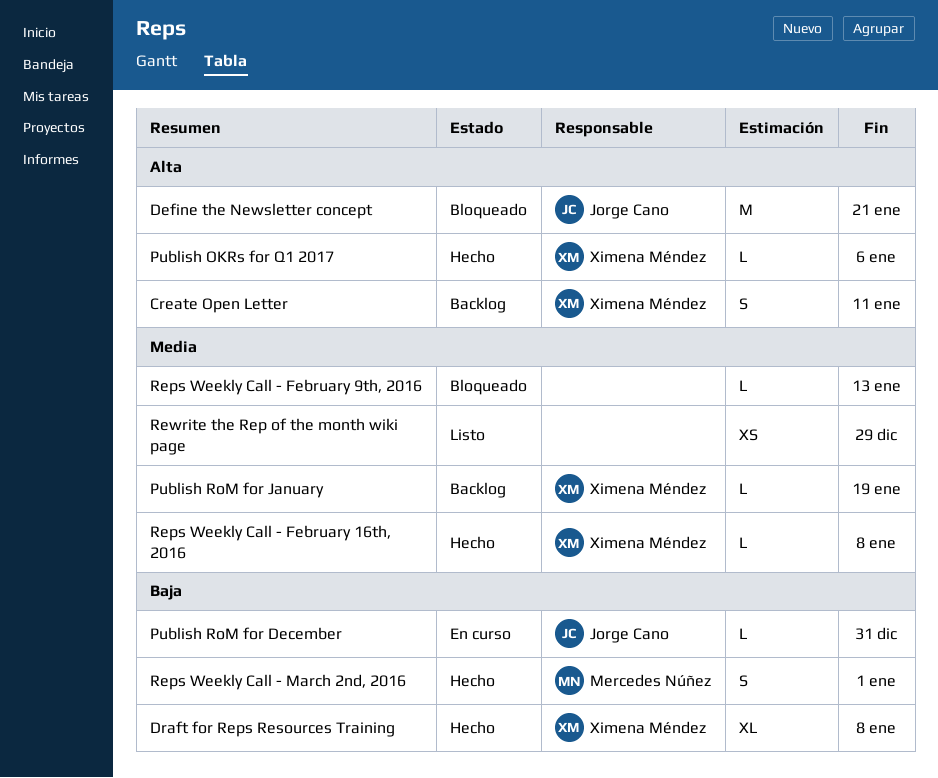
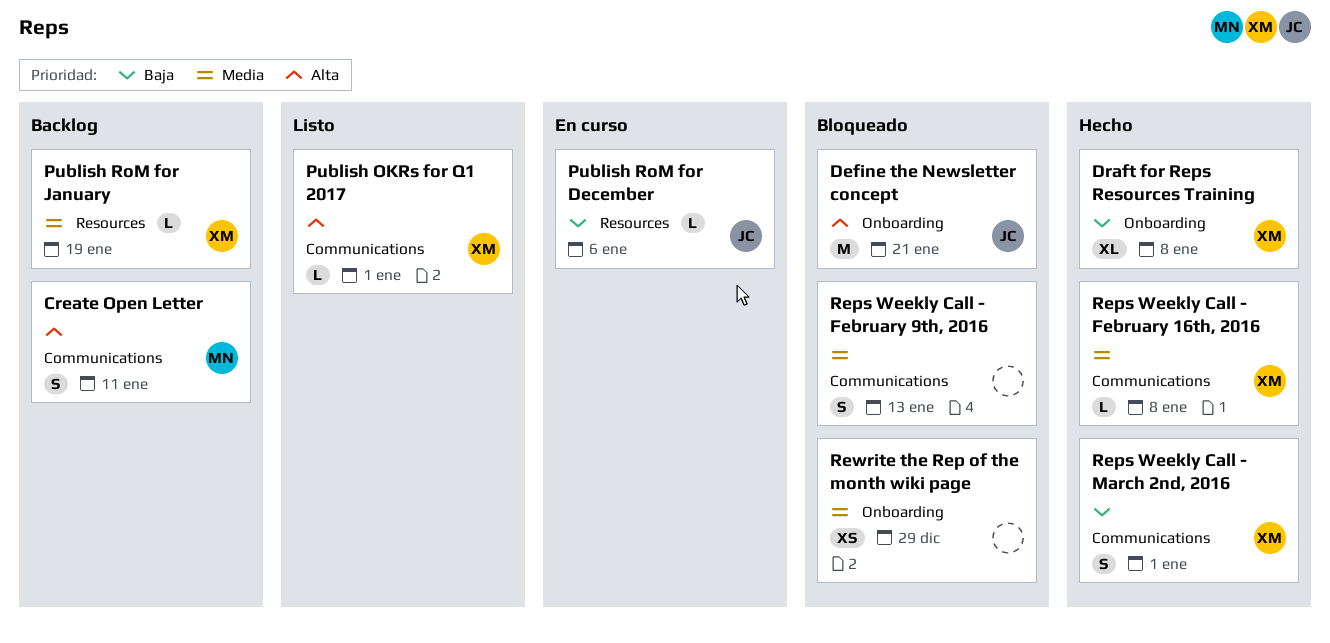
Create Open Letter, owner: Ximena Méndez -> Mercedes Núñez
Publish OKRs for Q1 2017, status: Hecho -> Listo
Publish OKRs for Q1 2017, due: Jan 6 -> Jan 1
Publish RoM for December, due: Dec 31 -> Jan 6
Reps Weekly Call - February 9th, 2016, estimate: L -> S
Reps Weekly Call - March 2nd, 2016, owner: Mercedes Núñez -> Ximena Méndez
Rewrite the Rep of the month wiki page, status: Listo -> Bloqueado

